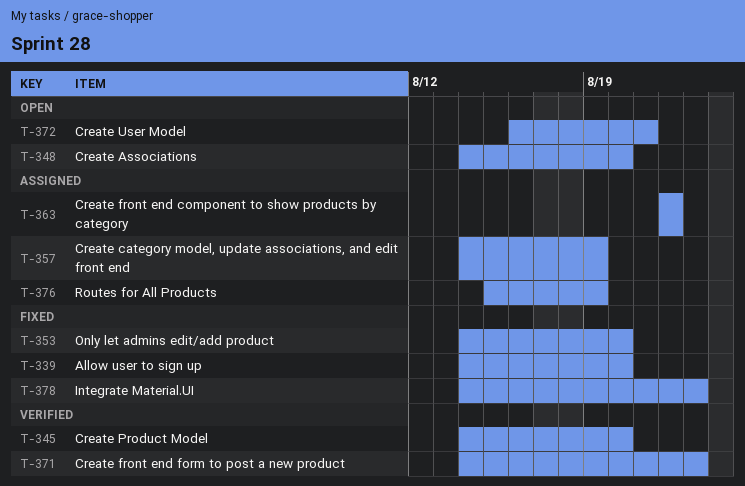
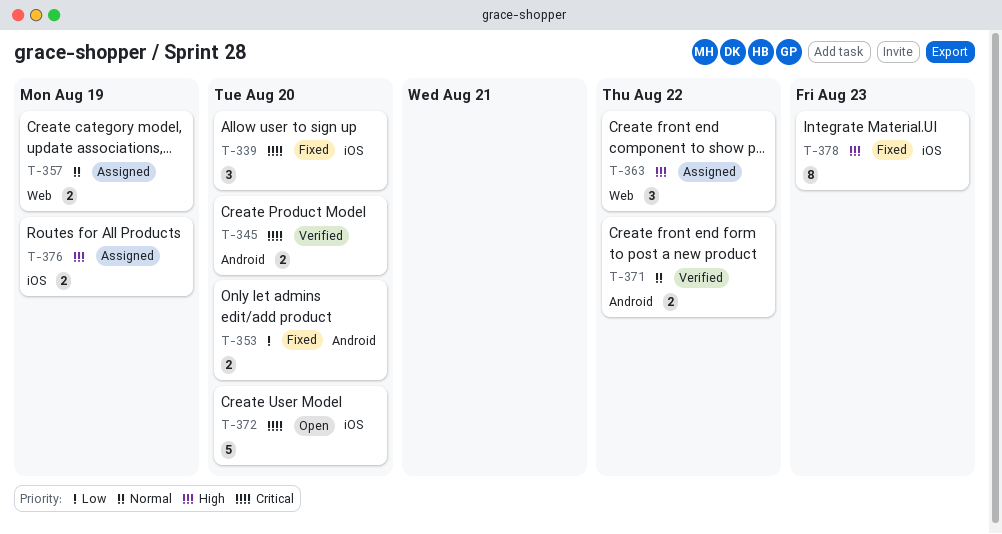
T-348: present -> none
T-371, due: Aug 23 -> Aug 22
T-372, due: Aug 21 -> Aug 20

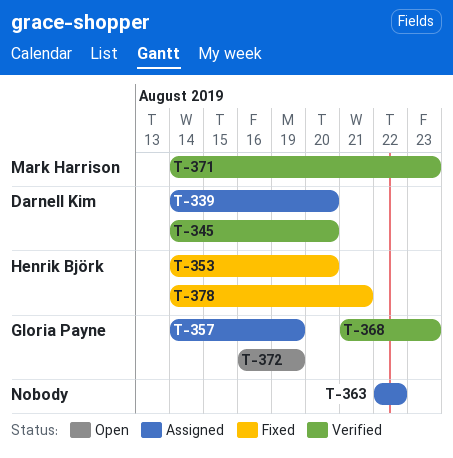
T-339, status: Fixed -> Assigned
T-368: none -> present
T-371, due: Aug 22 -> Aug 23
T-372, due: Aug 20 -> Aug 19
T-376: present -> none
T-378, due: Aug 23 -> Aug 21

